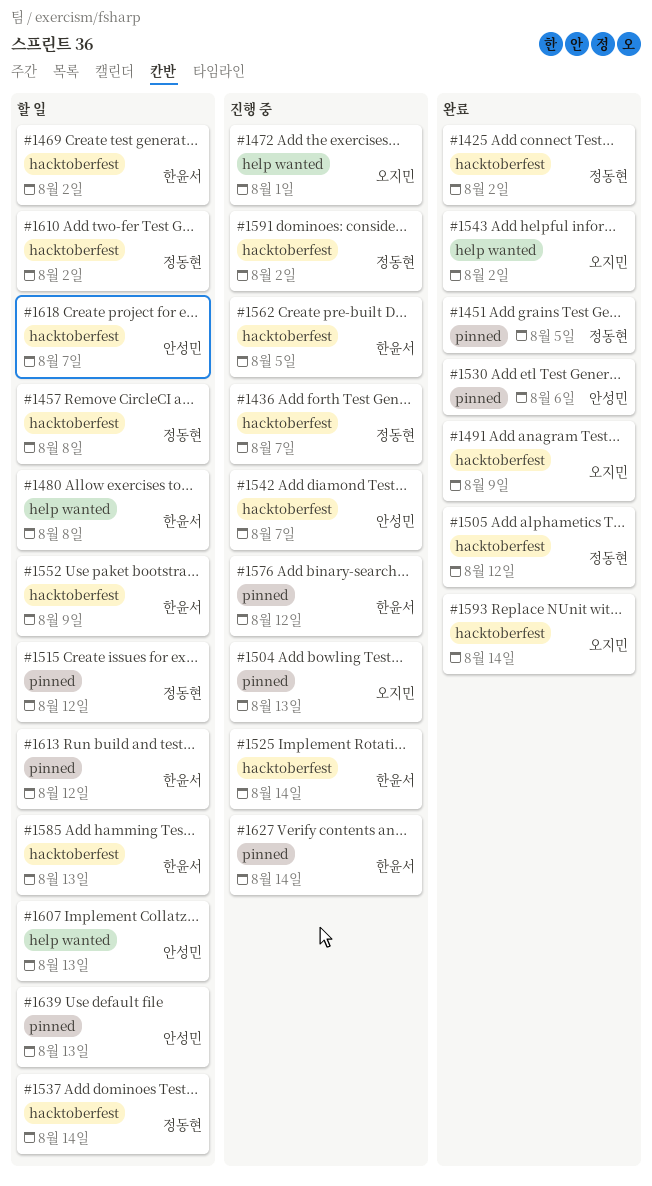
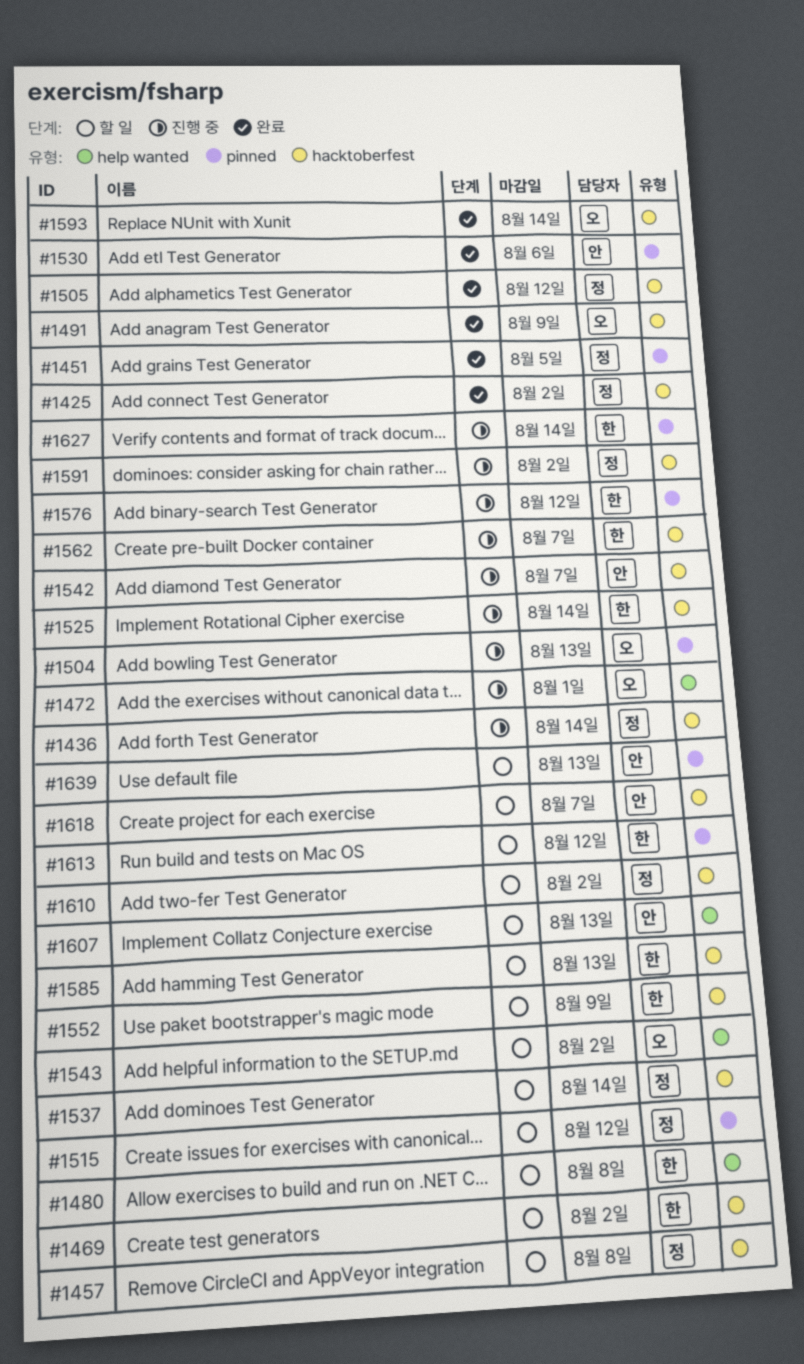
#1436, due: Aug 7 -> Aug 14
#1543, status: 완료 -> 할 일
#1562, due: Aug 5 -> Aug 7

